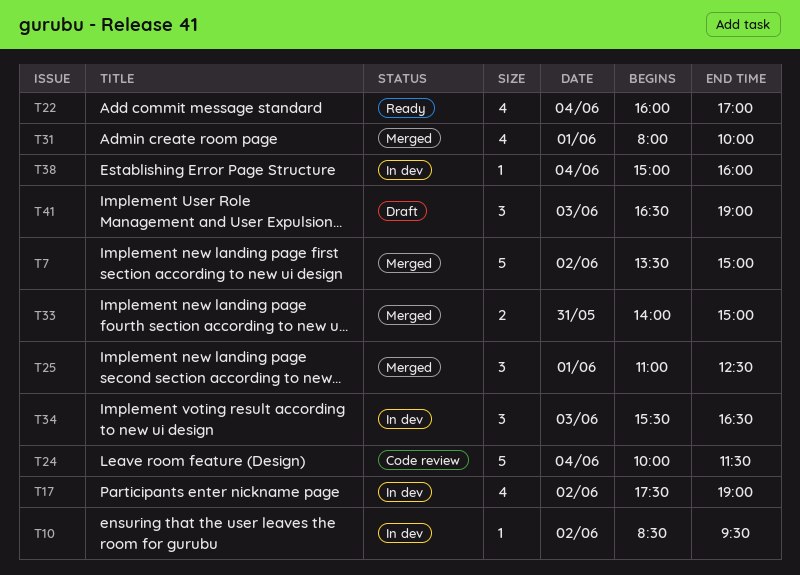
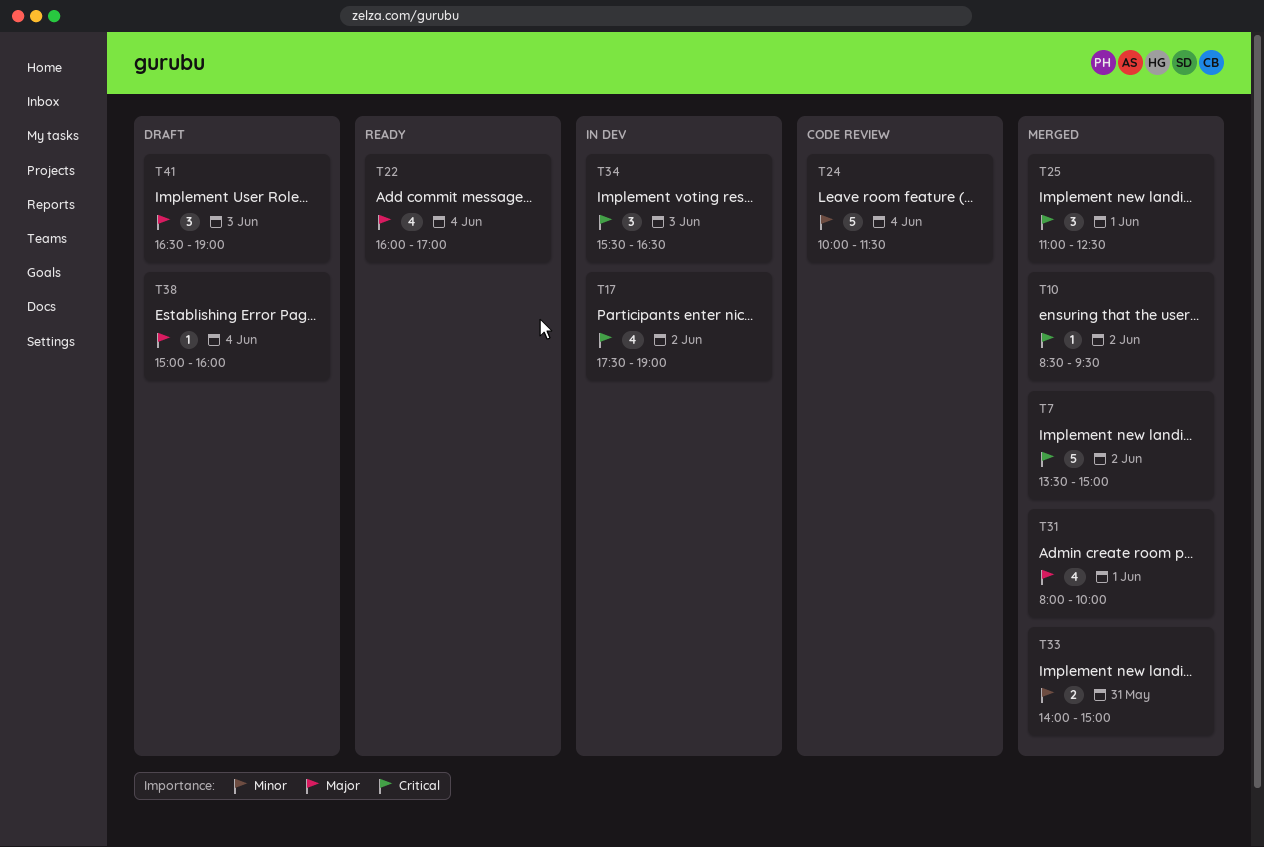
T10, status: In dev -> Merged
T38, status: In dev -> Draft

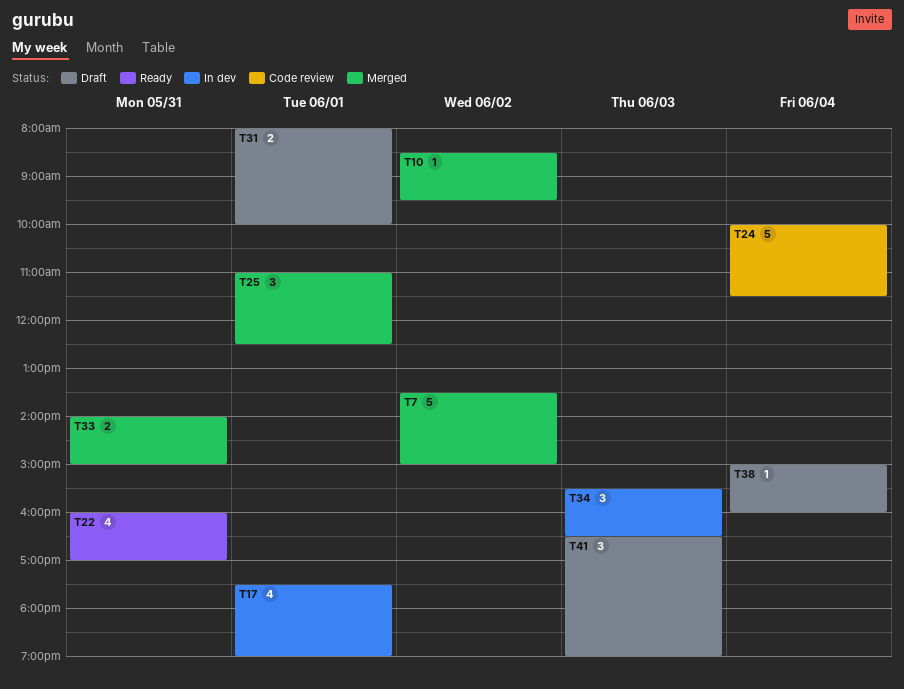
T17, day: Jun 2 -> Jun 1
T22, day: Jun 4 -> May 31
T31, status: Merged -> Draft
T31, estimate: 4 -> 2

